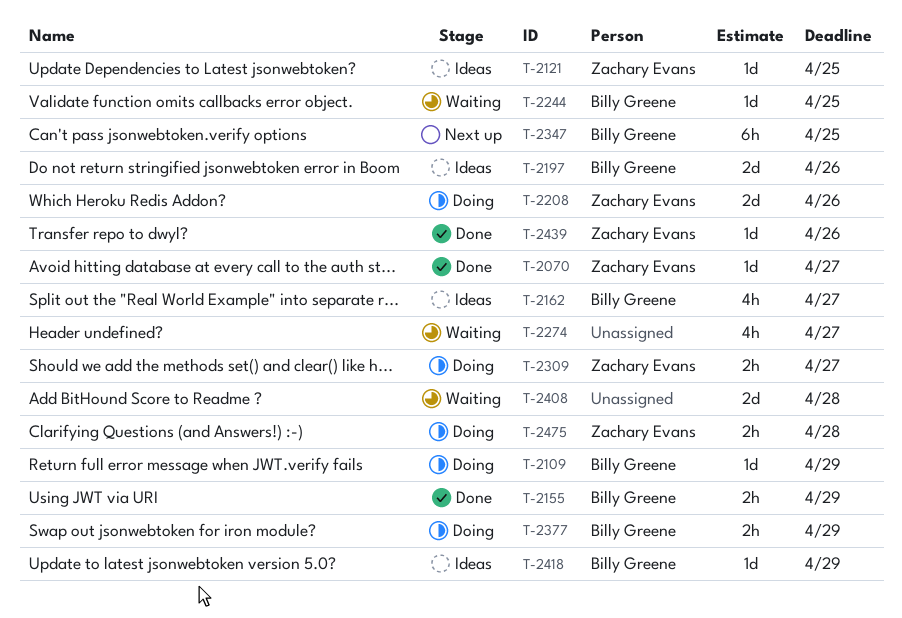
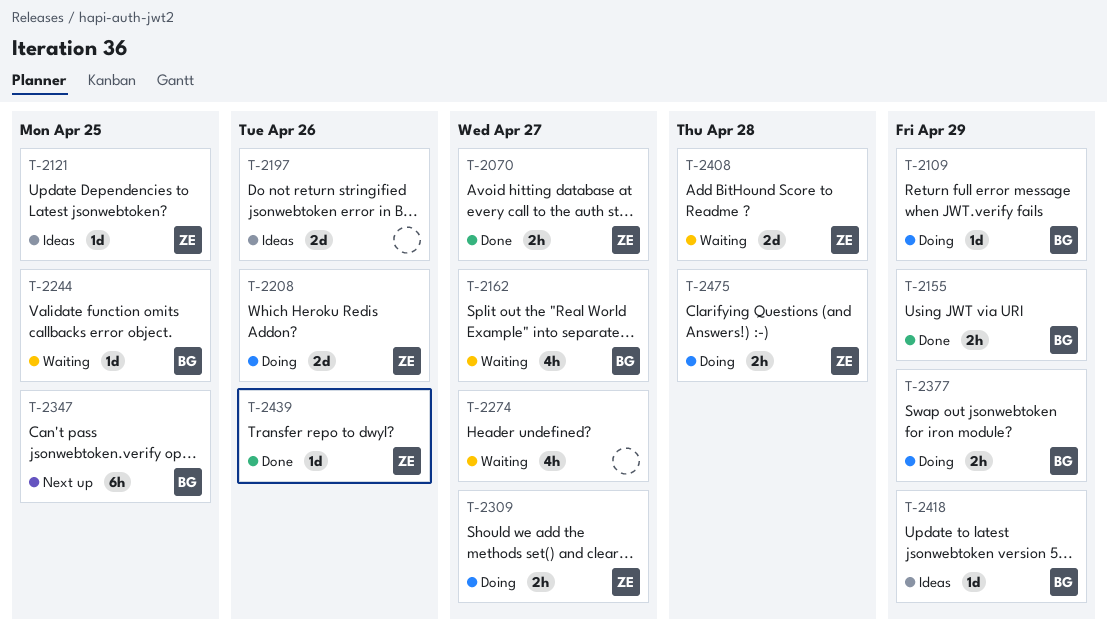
T-2070, estimate: 1d -> 2h
T-2162, status: Ideas -> Waiting
T-2197, owner: Billy Greene -> none
T-2408, owner: none -> Zachary Evans

